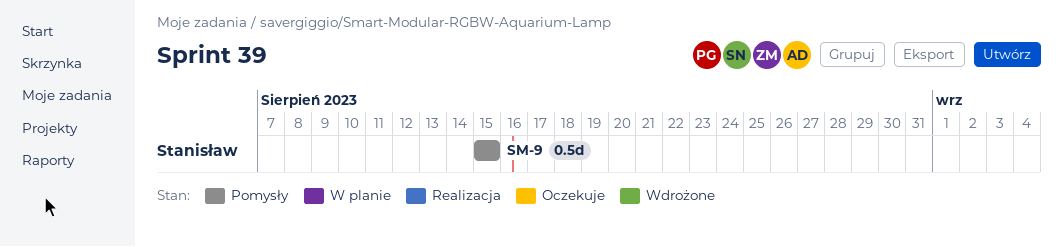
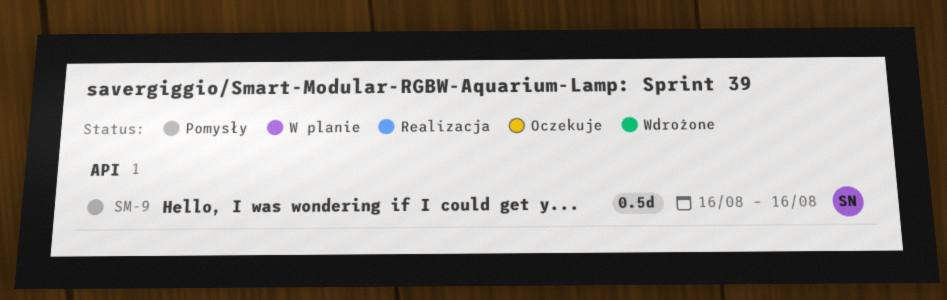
SM-9, start: Aug 15 -> Aug 16
SM-9, due: Aug 15 -> Aug 16

